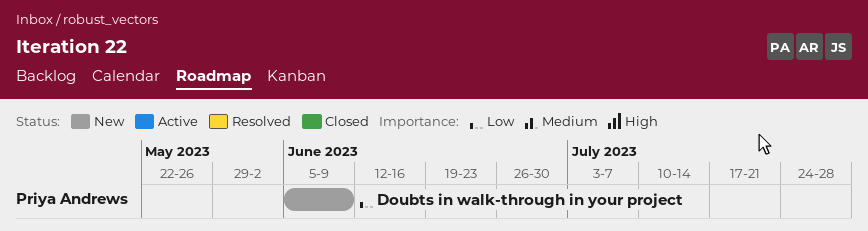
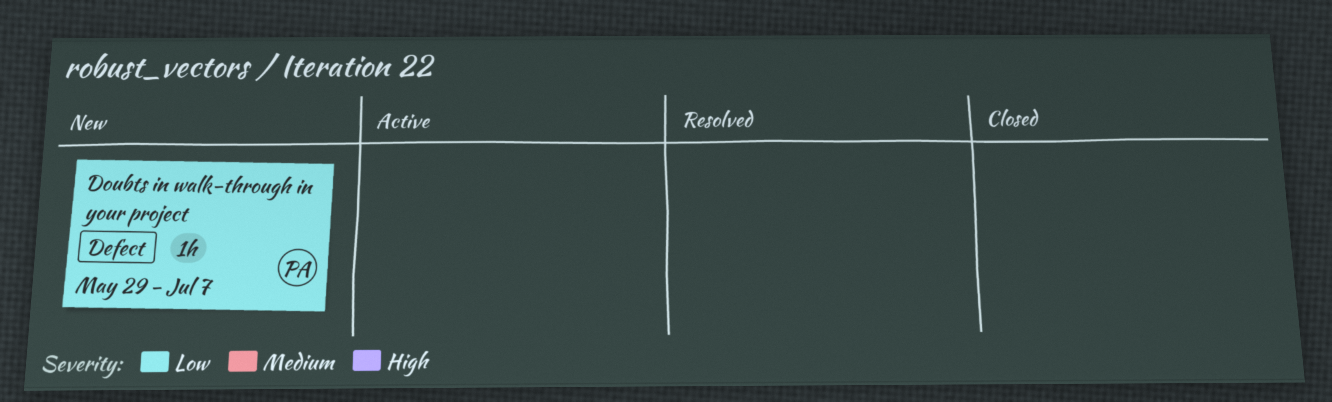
Doubts in walk-through in your project, start: Jun 5 -> May 29
Doubts in walk-through in your project, due: Jun 9 -> Jul 7

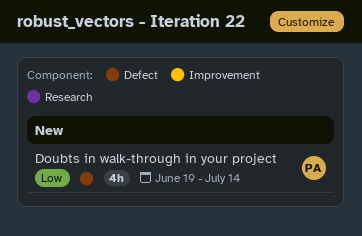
Doubts in walk-through in your project, estimate: 1h -> 4h
Doubts in walk-through in your project, start: May 29 -> Jun 19
Doubts in walk-through in your project, due: Jul 7 -> Jul 14

